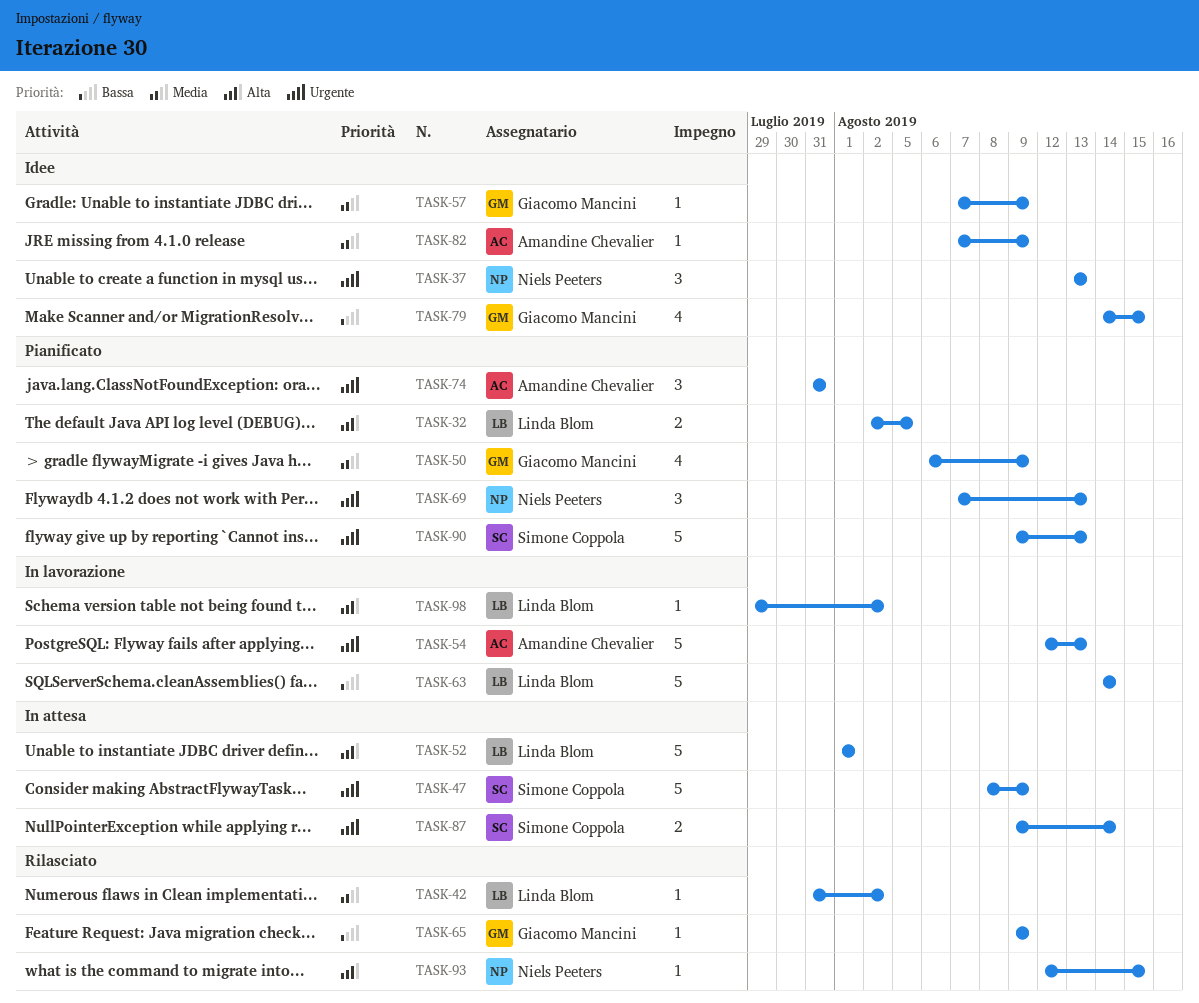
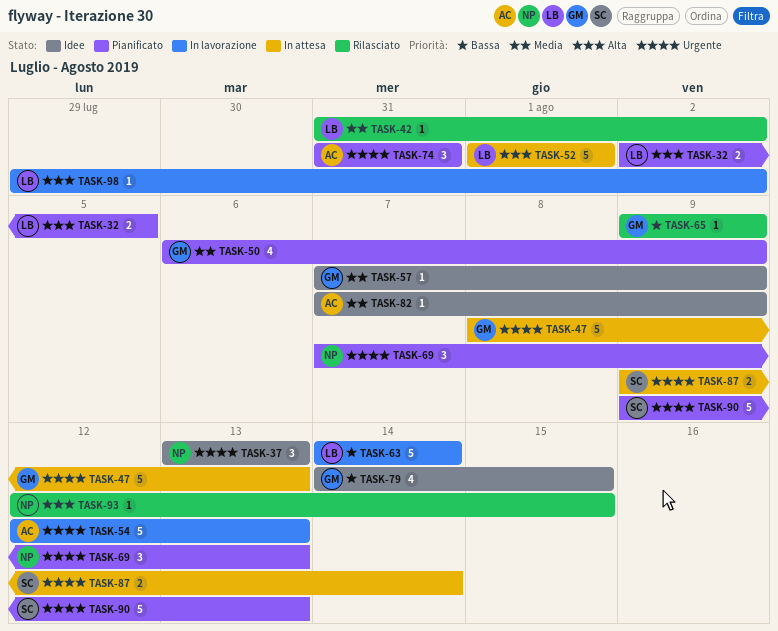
TASK-47, owner: Simone Coppola -> Giacomo Mancini
TASK-47, due: Aug 9 -> Aug 13

